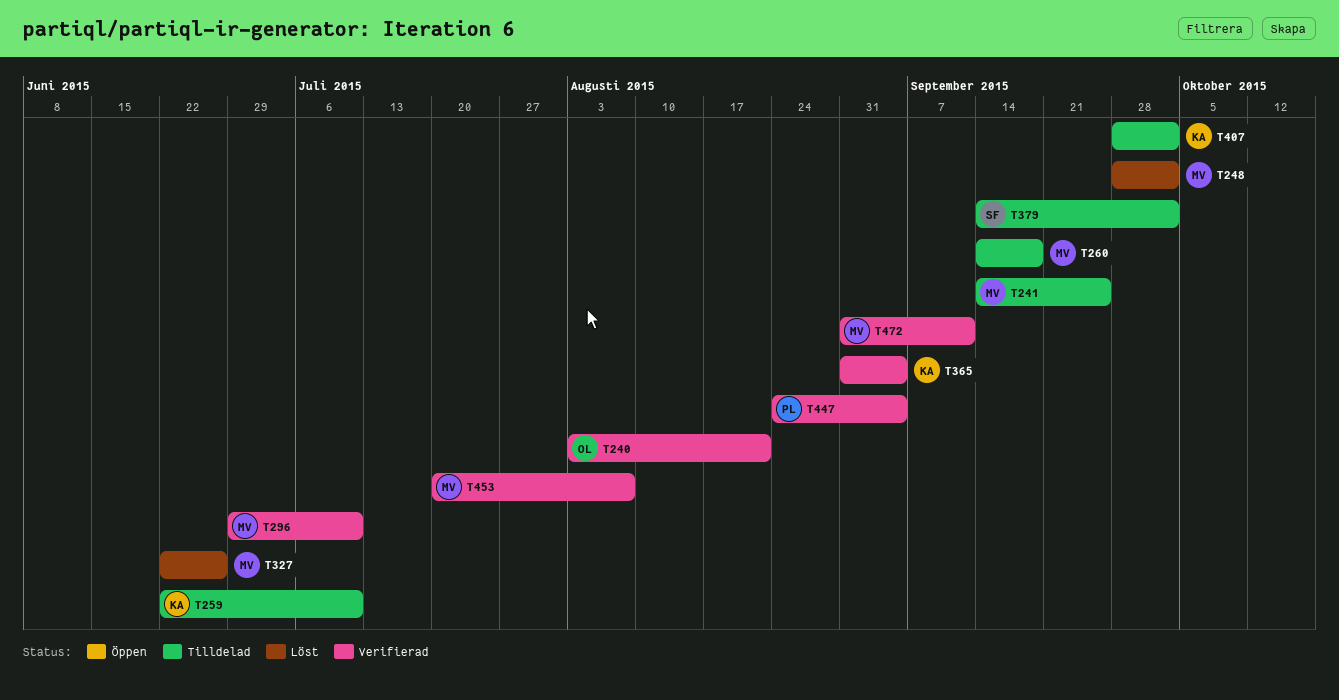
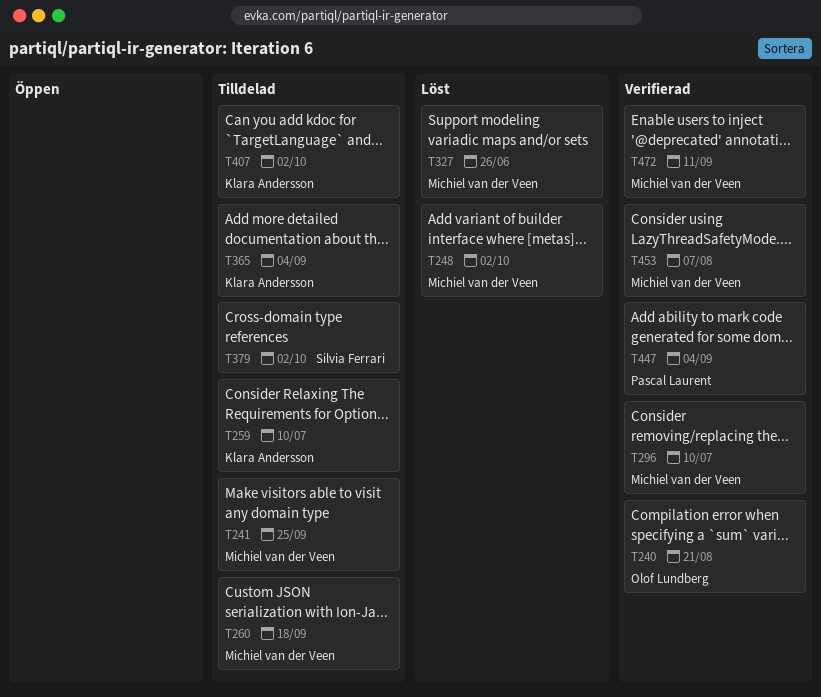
T365, status: Verifierad -> Tilldelad

